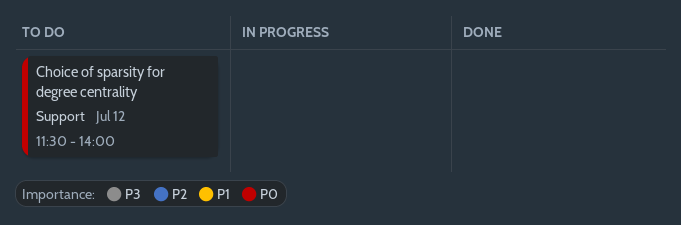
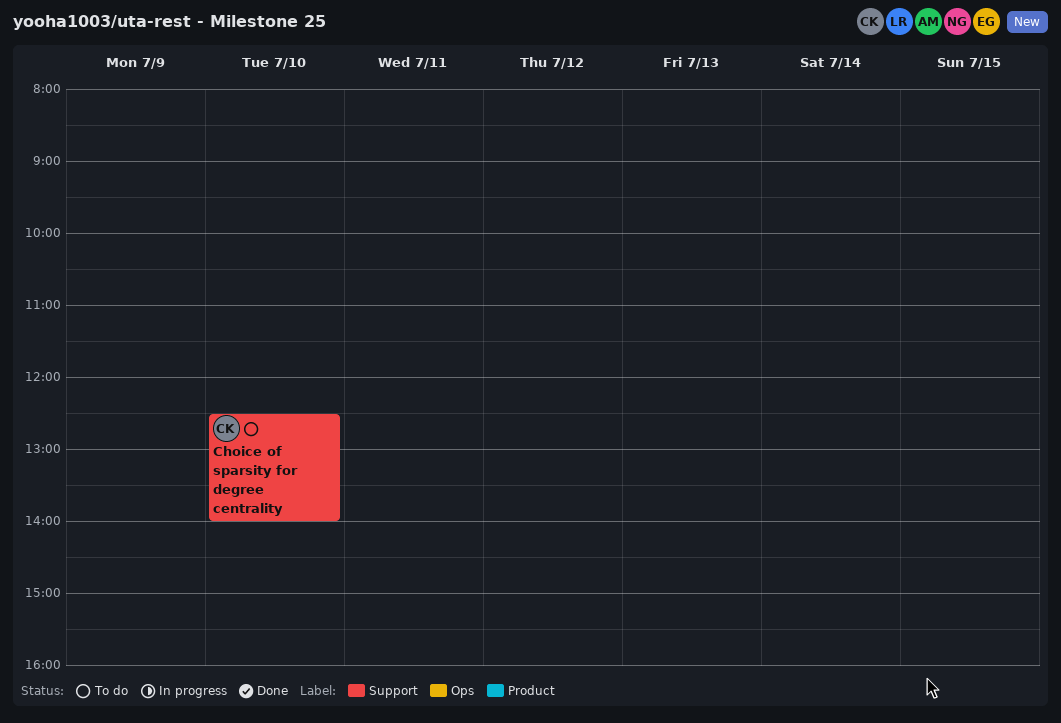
Choice of sparsity for degree centrality, day: Jul 12 -> Jul 10
Choice of sparsity for degree centrality, begins: 11:30 -> 12:30

